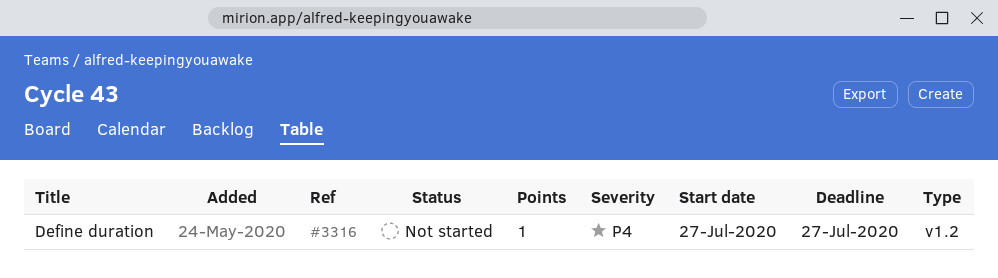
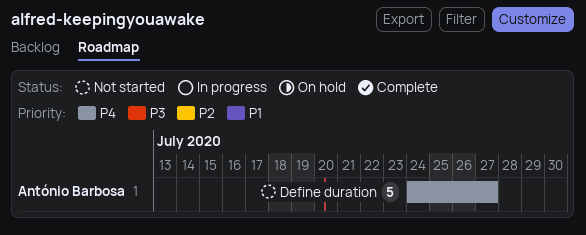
Define duration, estimate: 1 -> 5
Define duration, start: Jul 27 -> Jul 24

